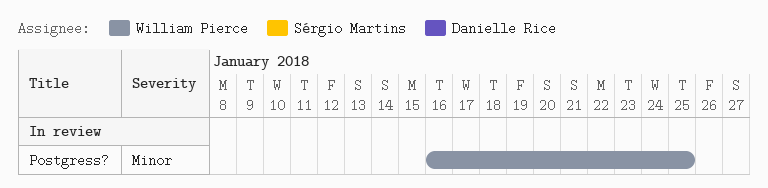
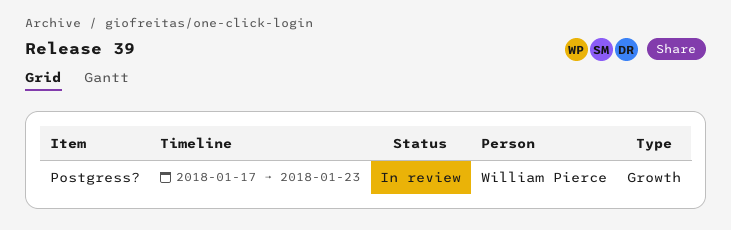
Postgress?, start: Jan 16 -> Jan 17
Postgress?, due: Jan 25 -> Jan 23

